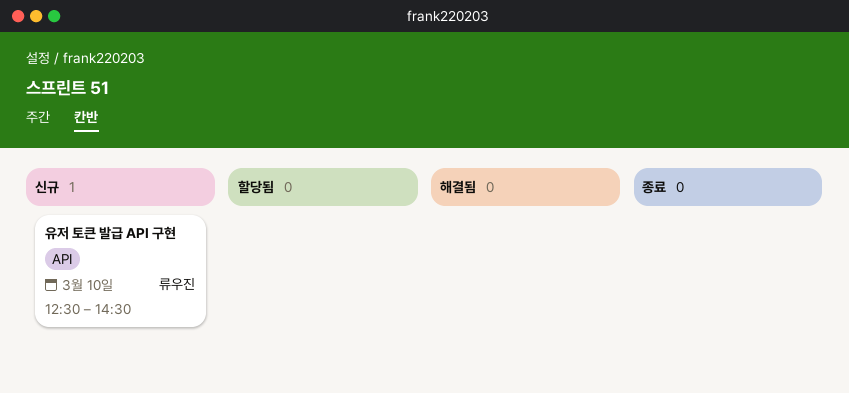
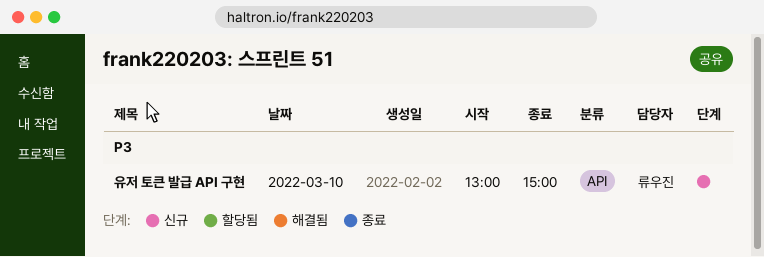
유저 토큰 발급 API 구현, begins: 12:30 -> 13:00
유저 토큰 발급 API 구현, ends: 14:30 -> 15:00

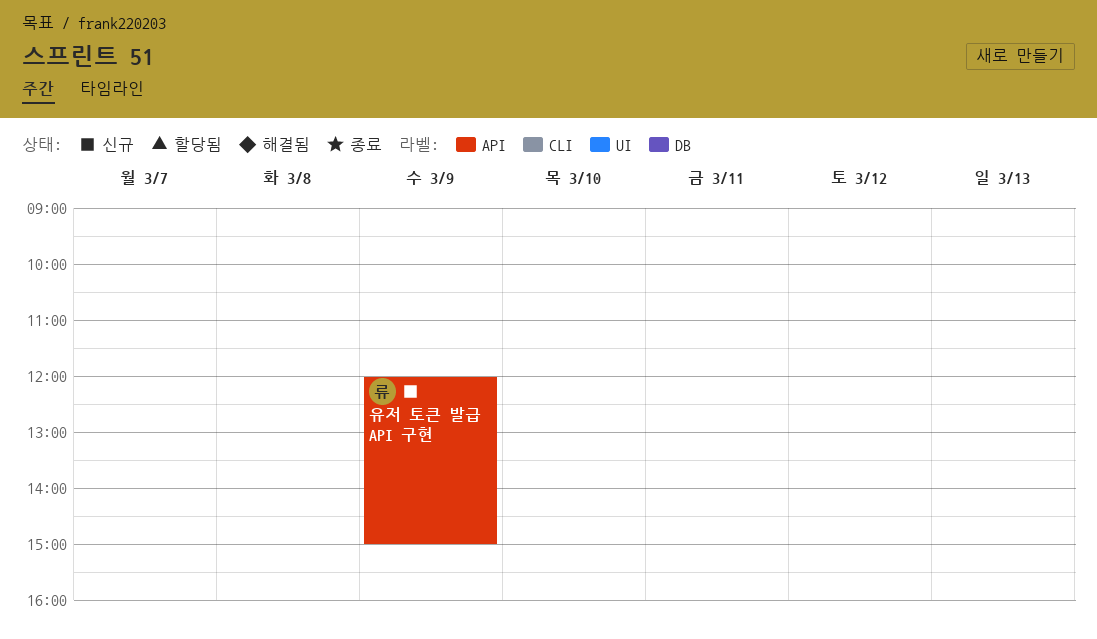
유저 토큰 발급 API 구현, day: Mar 10 -> Mar 9
유저 토큰 발급 API 구현, begins: 13:00 -> 12:00

